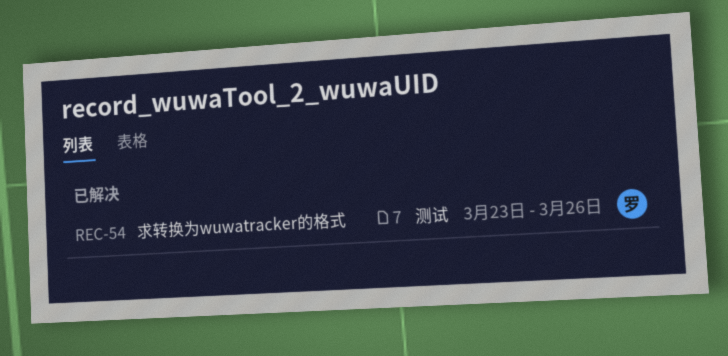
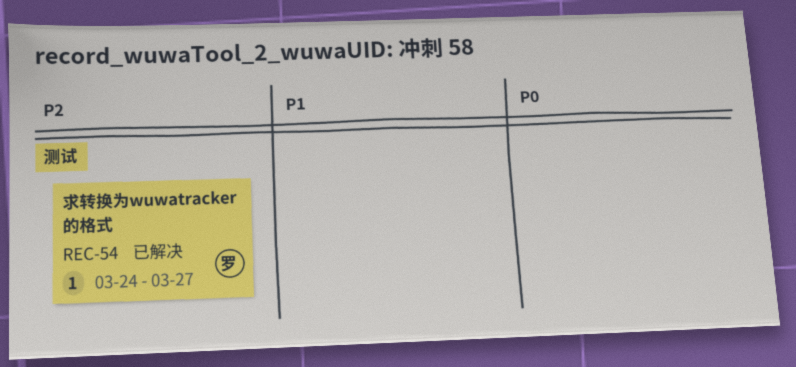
REC-54, start: Mar 23 -> Mar 24
REC-54, due: Mar 26 -> Mar 27

